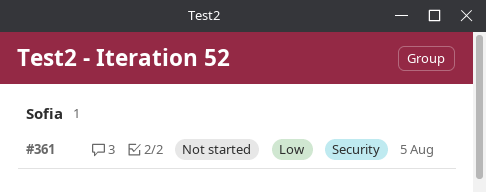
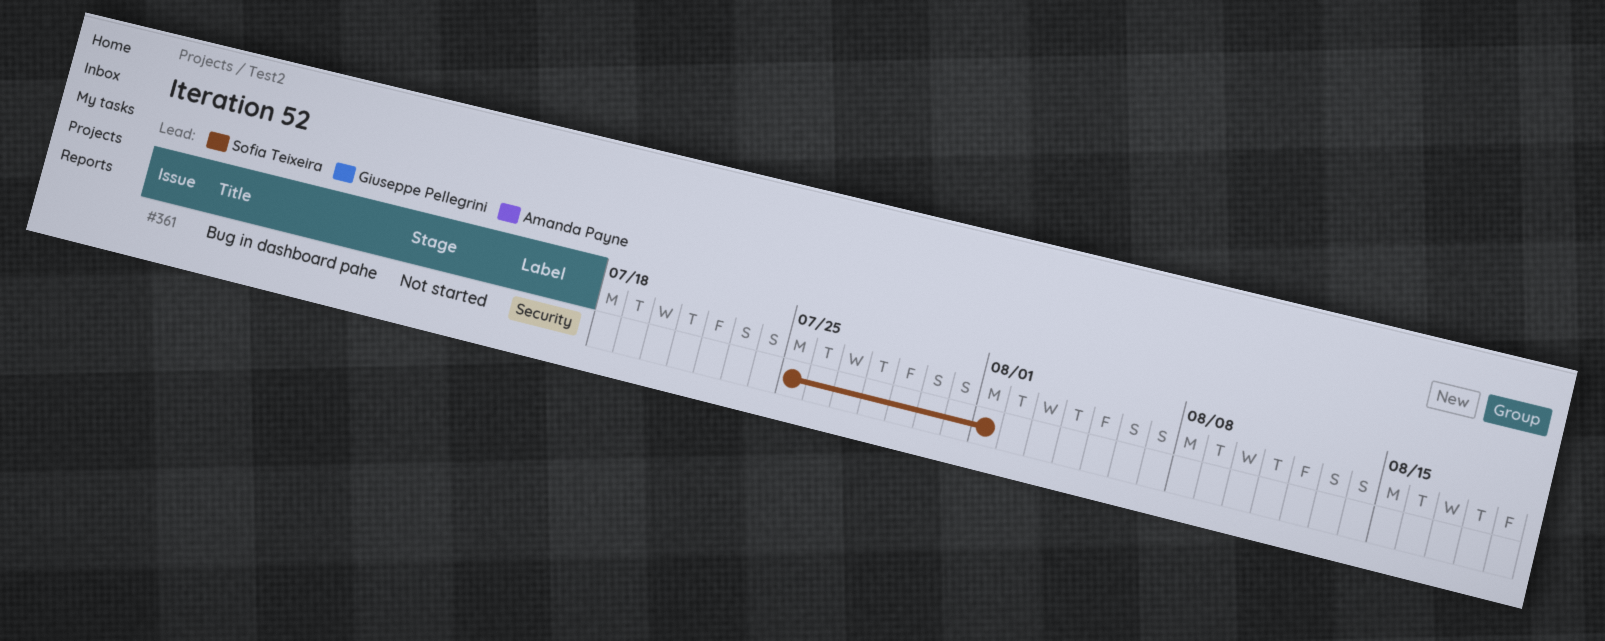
#361, due: Aug 5 -> Aug 1

